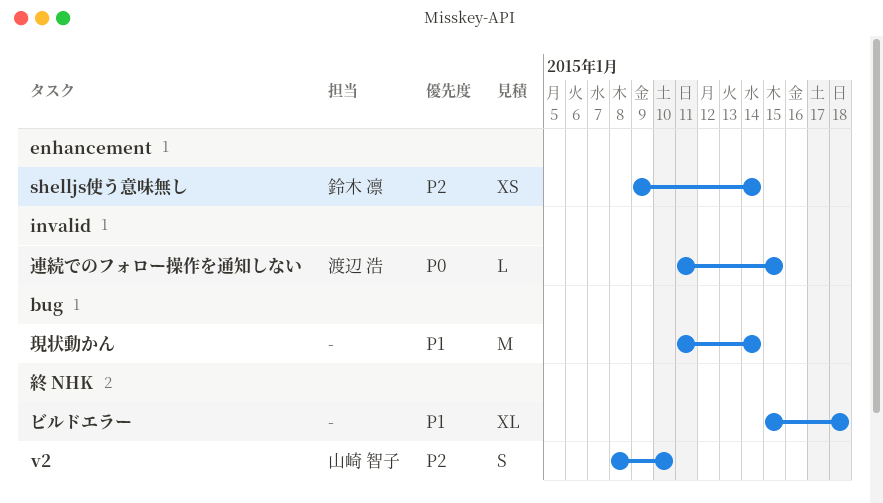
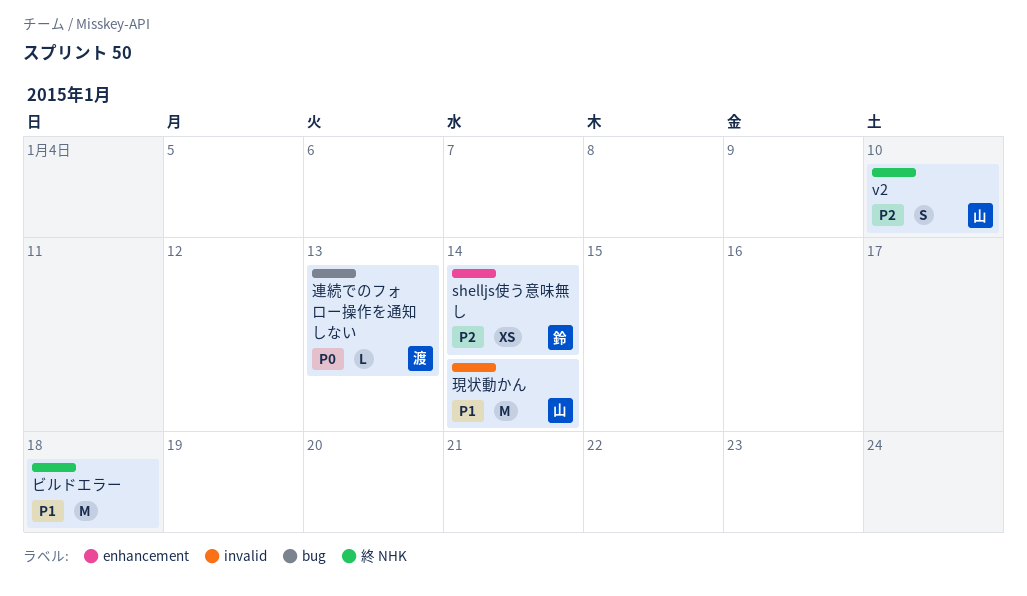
ビルドエラー, estimate: XL -> M
現状動かん, owner: none -> 山崎 智子
現状動かん, label: bug -> invalid
連続でのフォロー操作を通知しない, label: invalid -> bug
連続でのフォロー操作を通知しない, due: Jan 15 -> Jan 13

